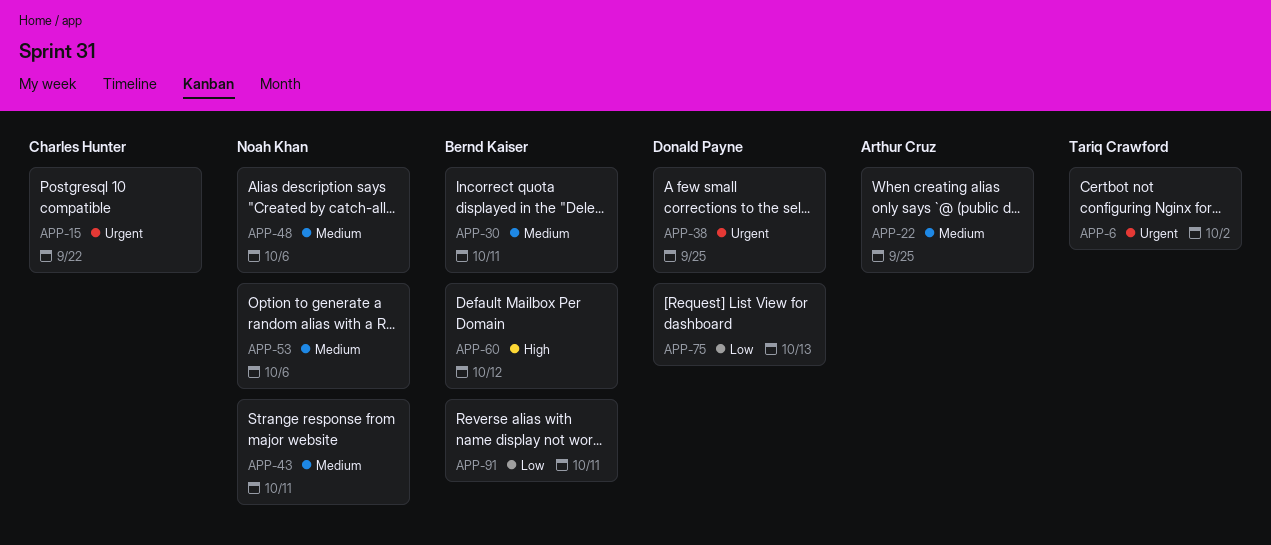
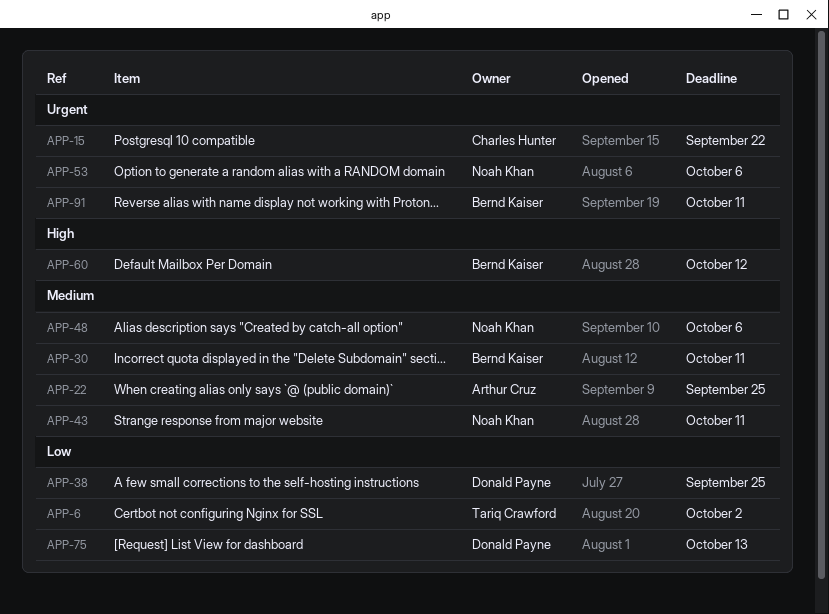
APP-6, priority: Urgent -> Low
APP-38, priority: Urgent -> Low
APP-53, priority: Medium -> Urgent
APP-91, priority: Low -> Urgent

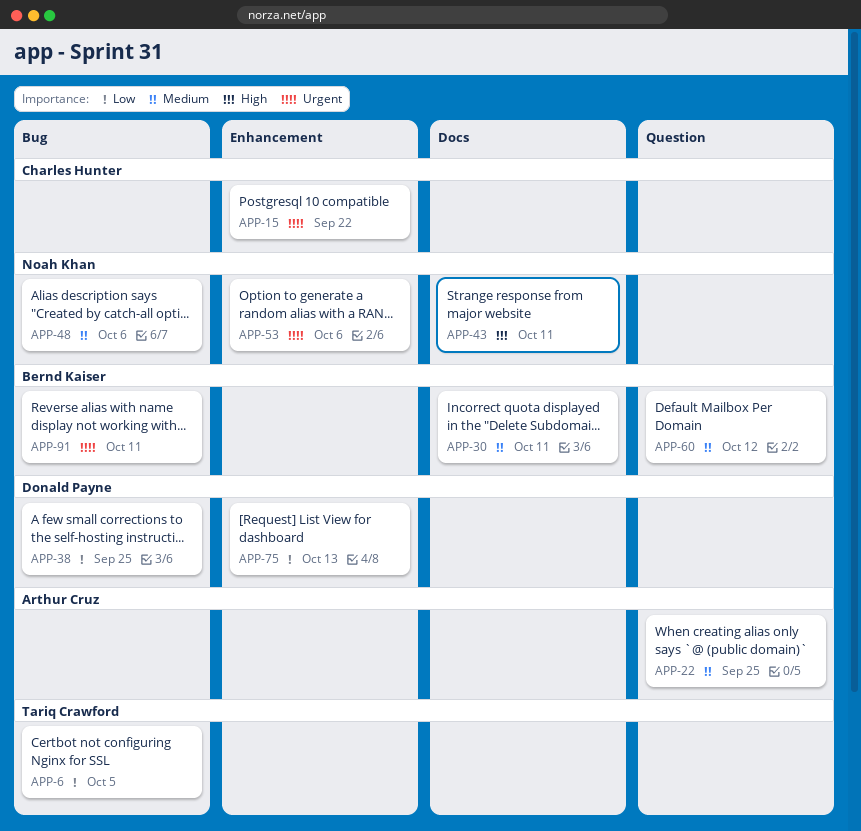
APP-6, due: Oct 2 -> Oct 5
APP-43, priority: Medium -> High
APP-60, priority: High -> Medium

